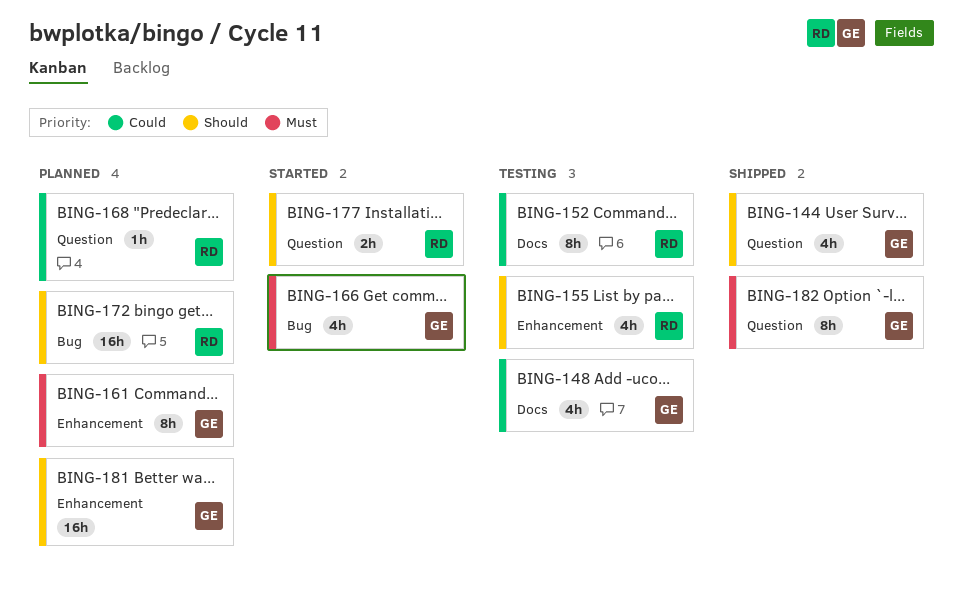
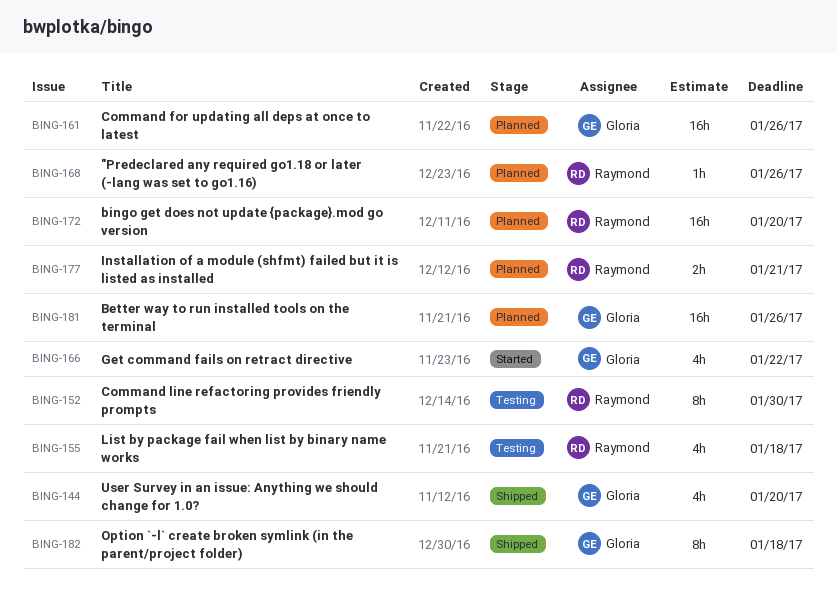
BING-148: present -> none
BING-161, estimate: 8h -> 16h
BING-177, status: Started -> Planned

